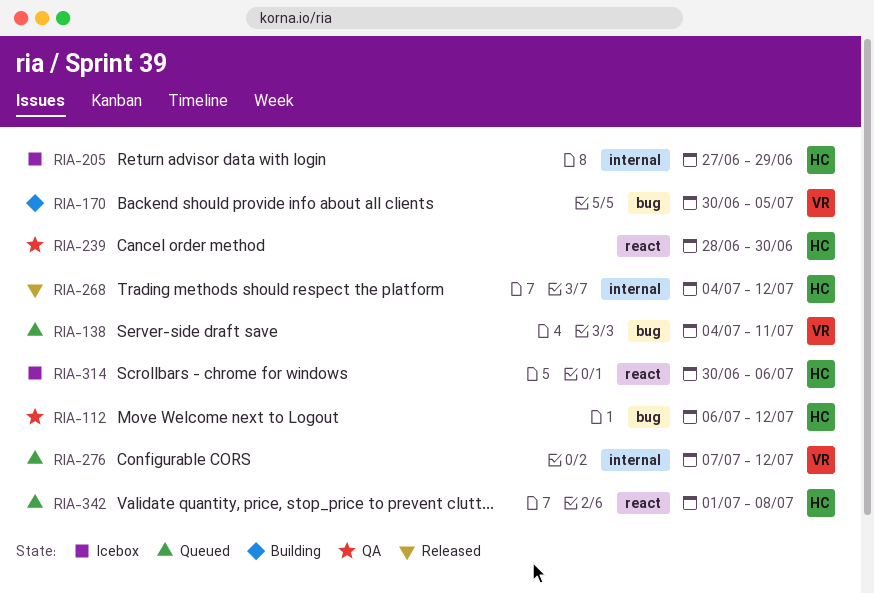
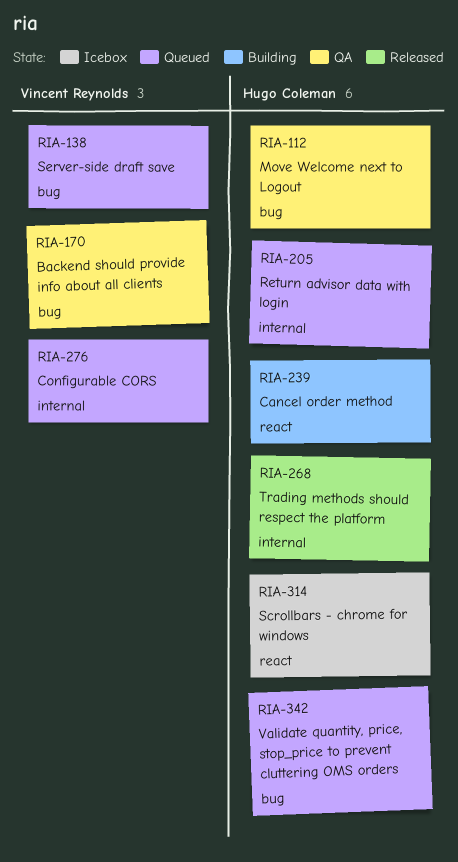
RIA-170, status: Building -> QA
RIA-205, status: Icebox -> Queued
RIA-239, status: QA -> Building
RIA-342, label: react -> bug

